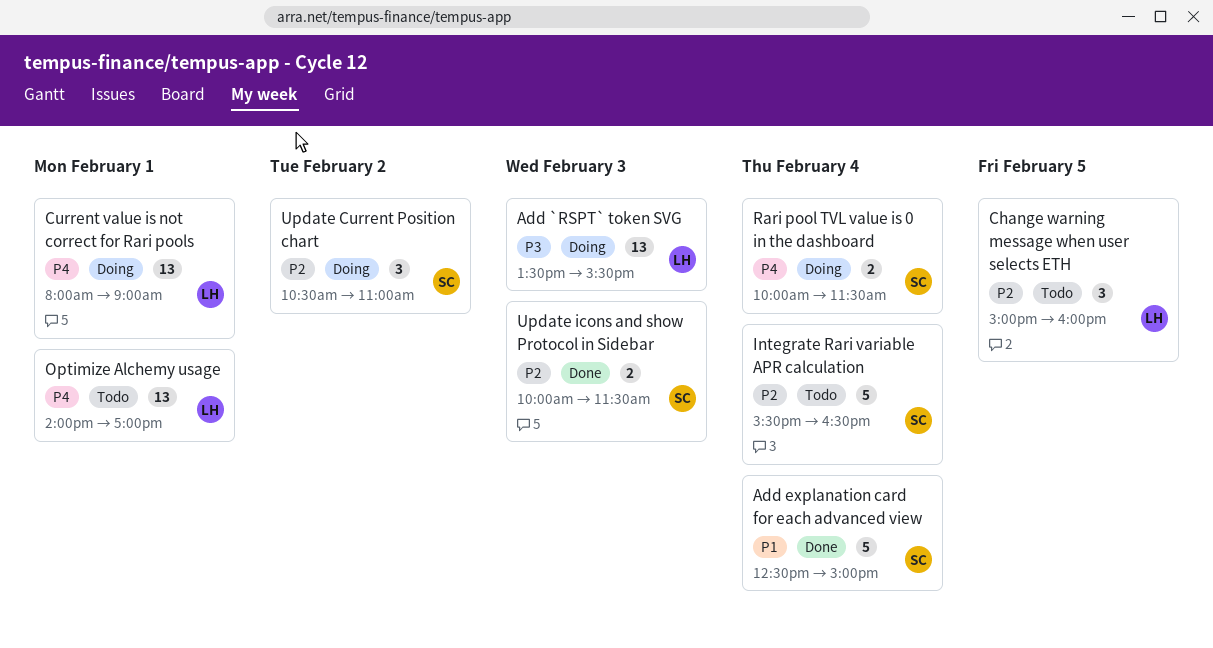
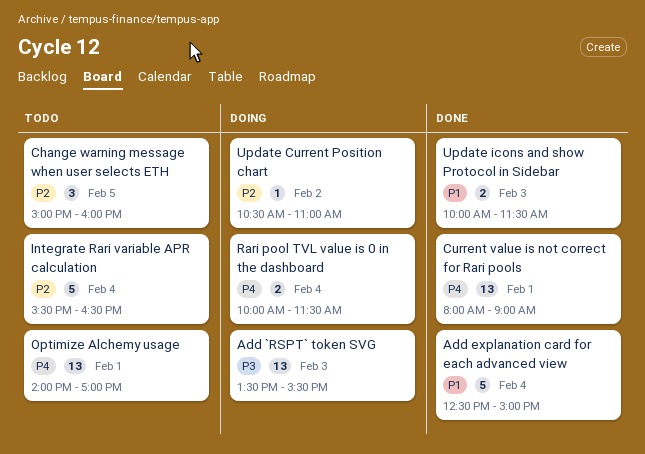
Current value is not correct for Rari pools, status: Doing -> Done
Update Current Position chart, estimate: 3 -> 1
Update icons and show Protocol in Sidebar, priority: P2 -> P1

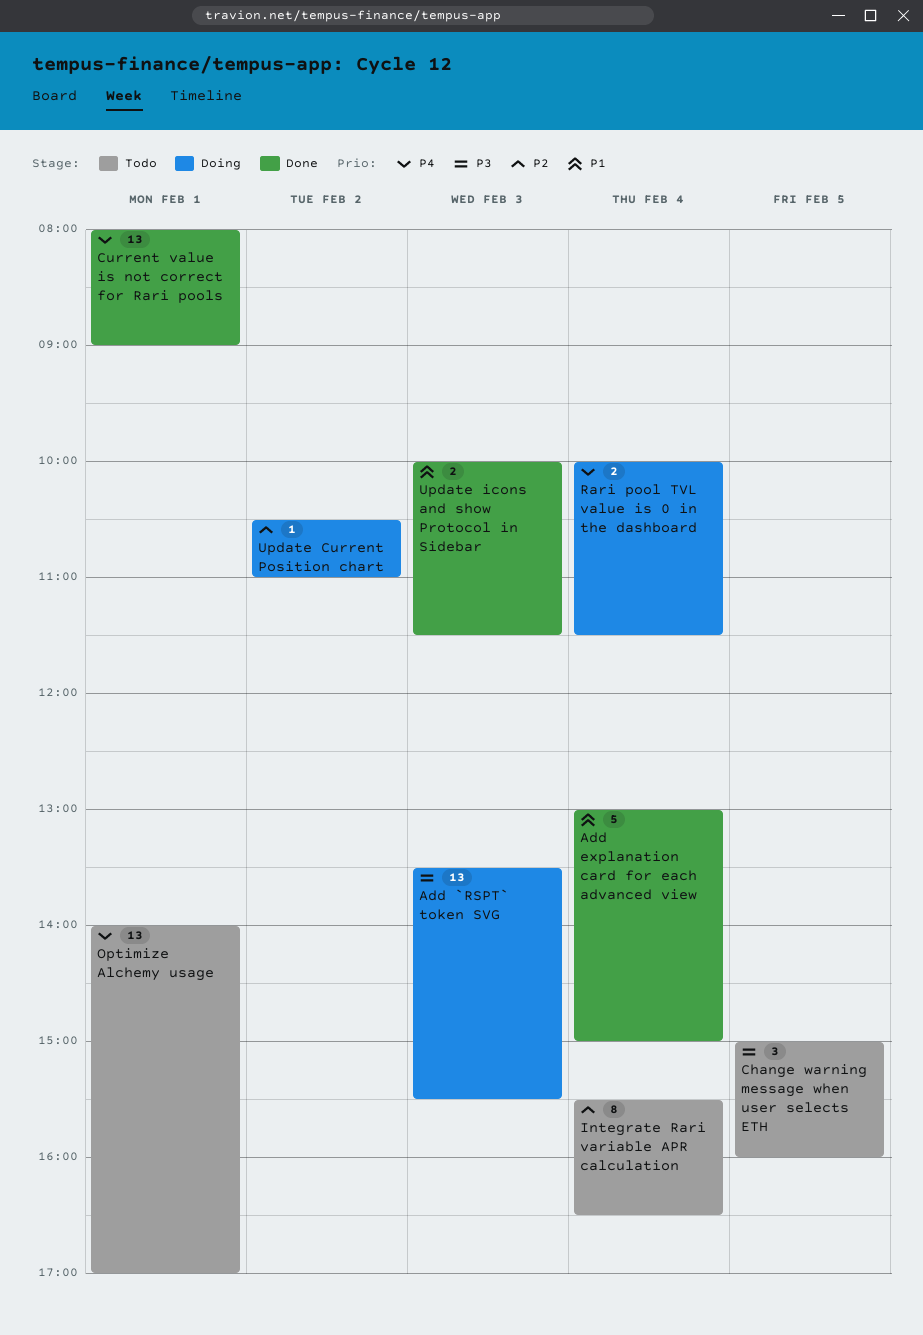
Add explanation card for each advanced view, begins: 12:30 -> 13:00
Change warning message when user selects ETH, priority: P2 -> P3
Integrate Rari variable APR calculation, estimate: 5 -> 8

